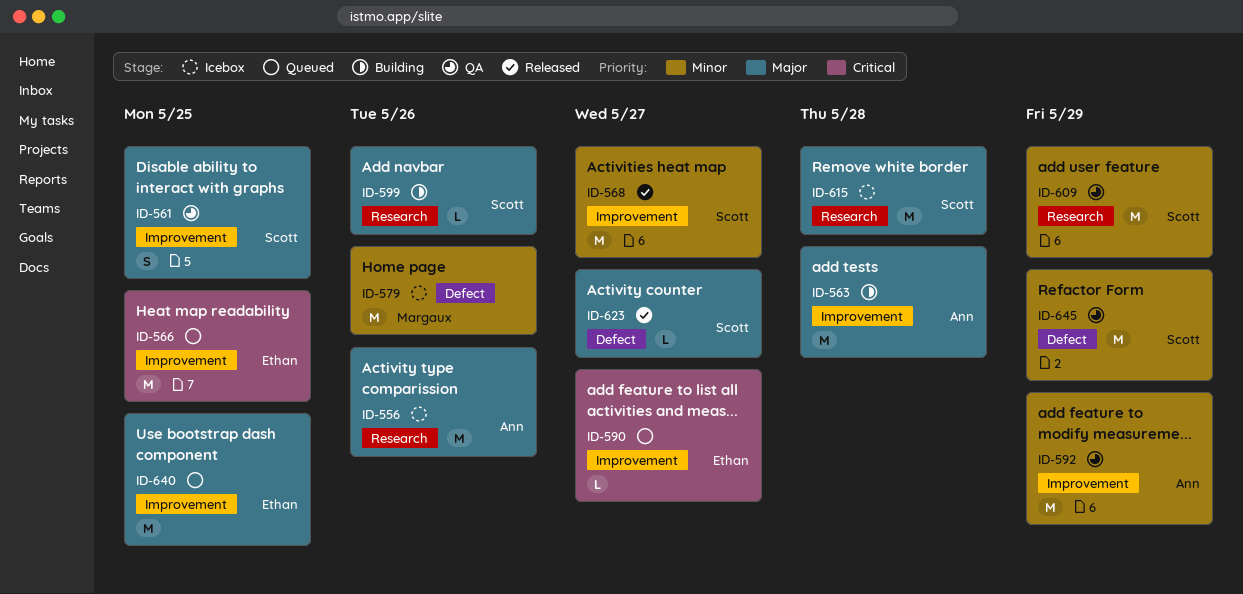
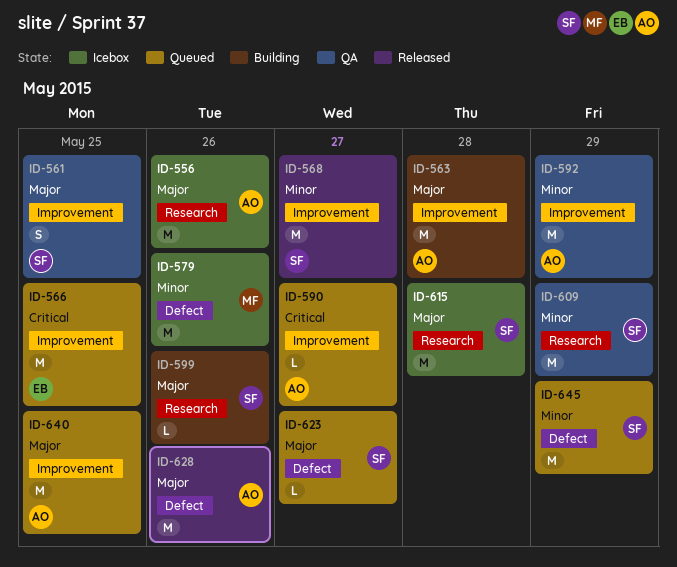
ID-590, owner: Ethan -> Ann
ID-623, status: Released -> Queued
ID-628: none -> present
ID-640, owner: Ethan -> Ann
ID-645, status: QA -> Queued

